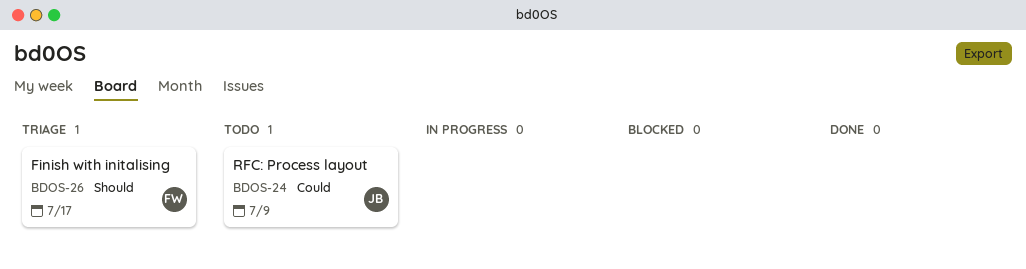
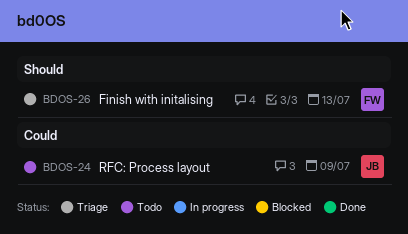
BDOS-26, due: Jul 17 -> Jul 13

